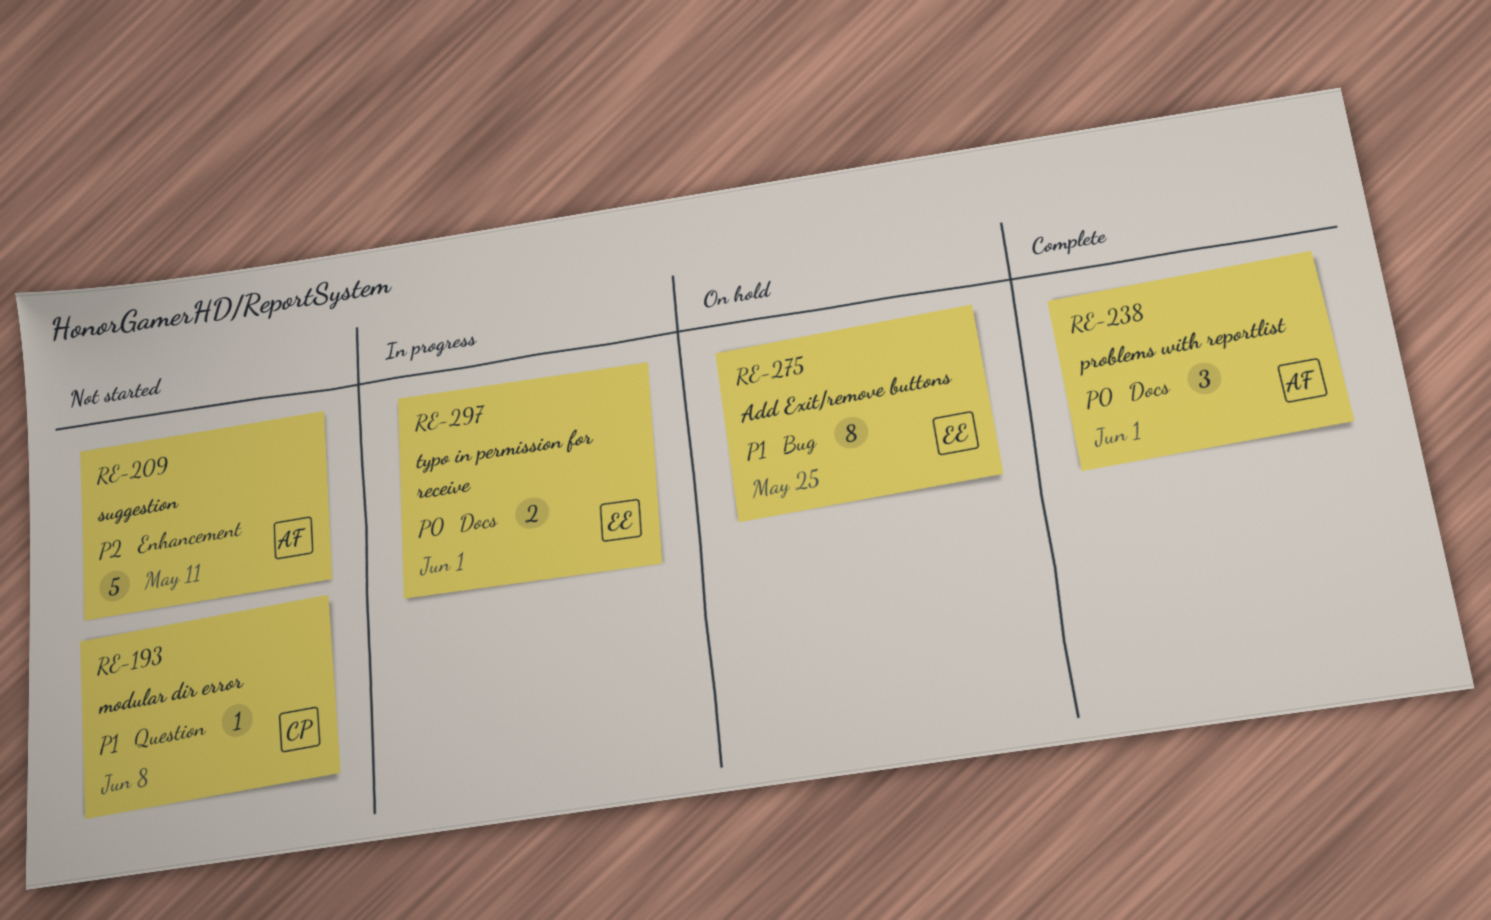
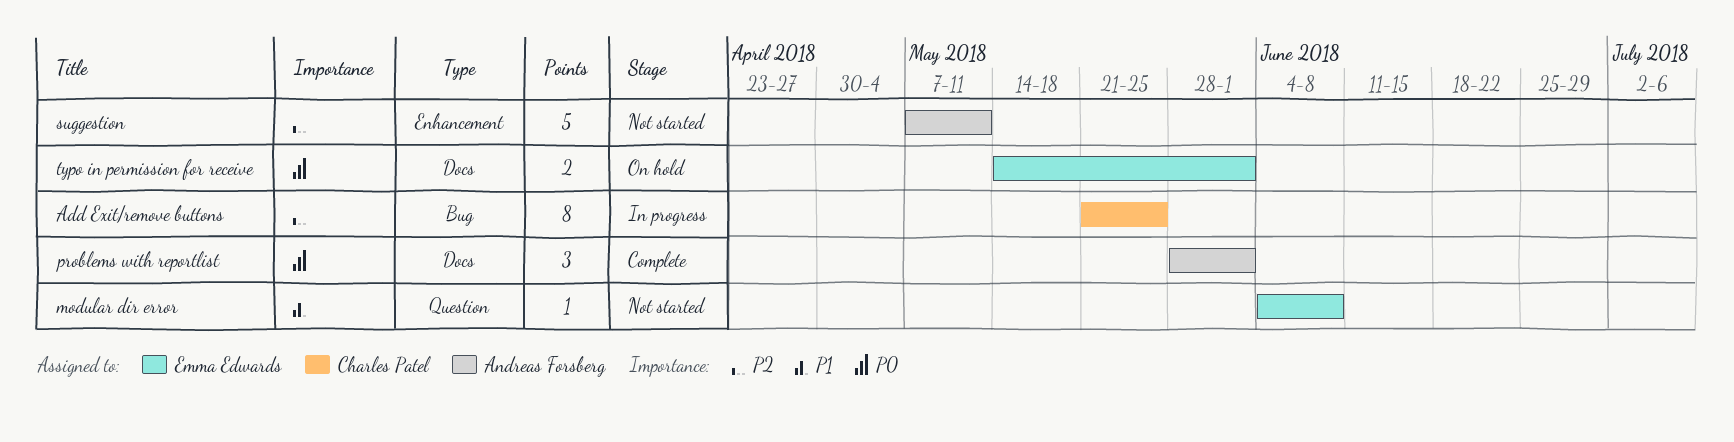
Add Exit/remove buttons, status: On hold -> In progress
Add Exit/remove buttons, owner: Emma Edwards -> Charles Patel
Add Exit/remove buttons, priority: P1 -> P2
modular dir error, owner: Charles Patel -> Emma Edwards
typo in permission for receive, status: In progress -> On hold

